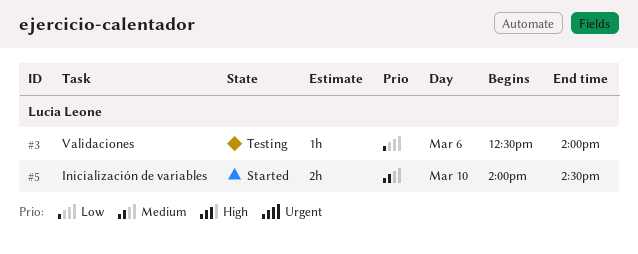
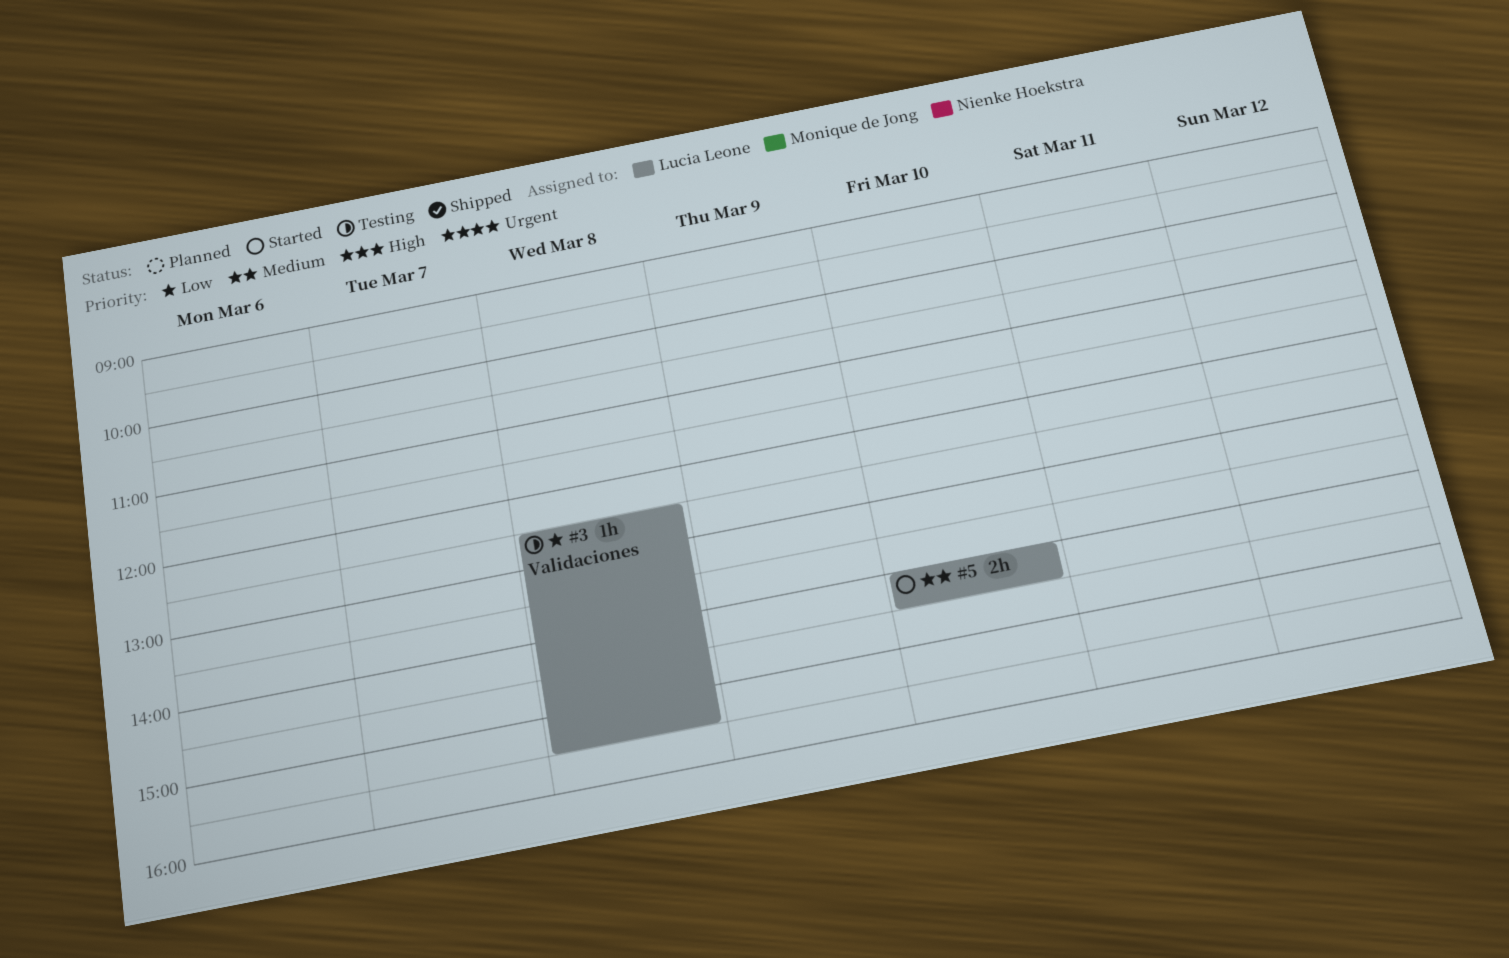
#3, day: Mar 6 -> Mar 8
#3, ends: 14:00 -> 15:30

